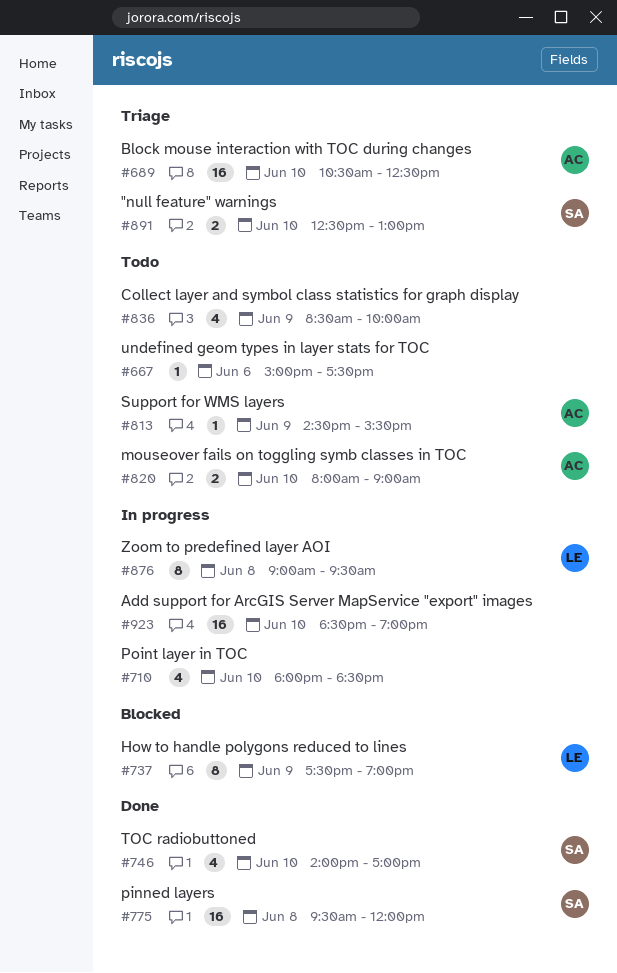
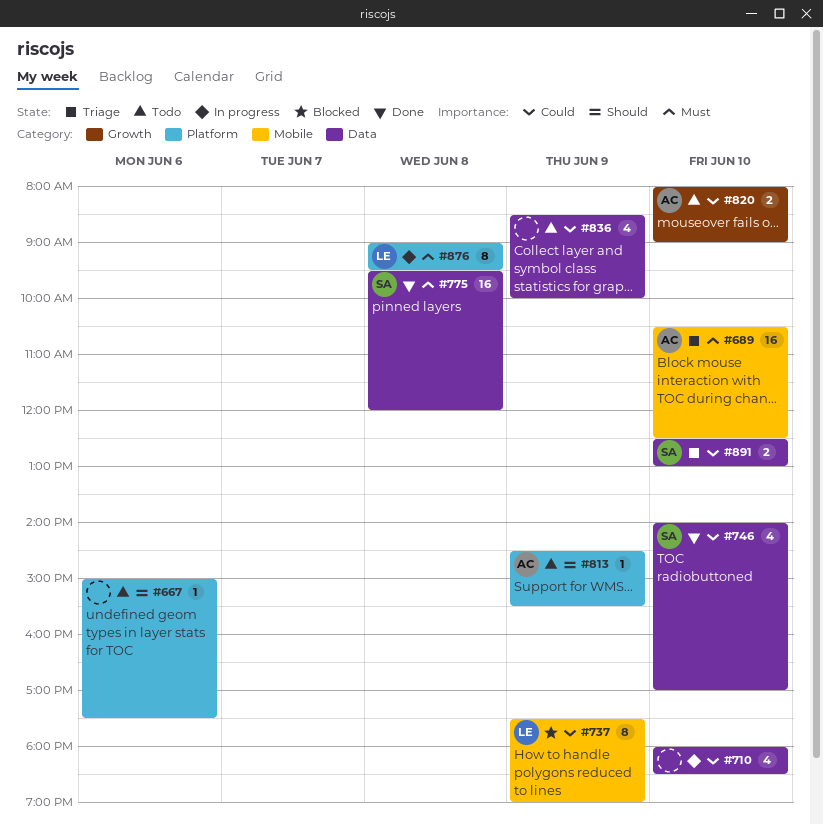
#923: present -> none

